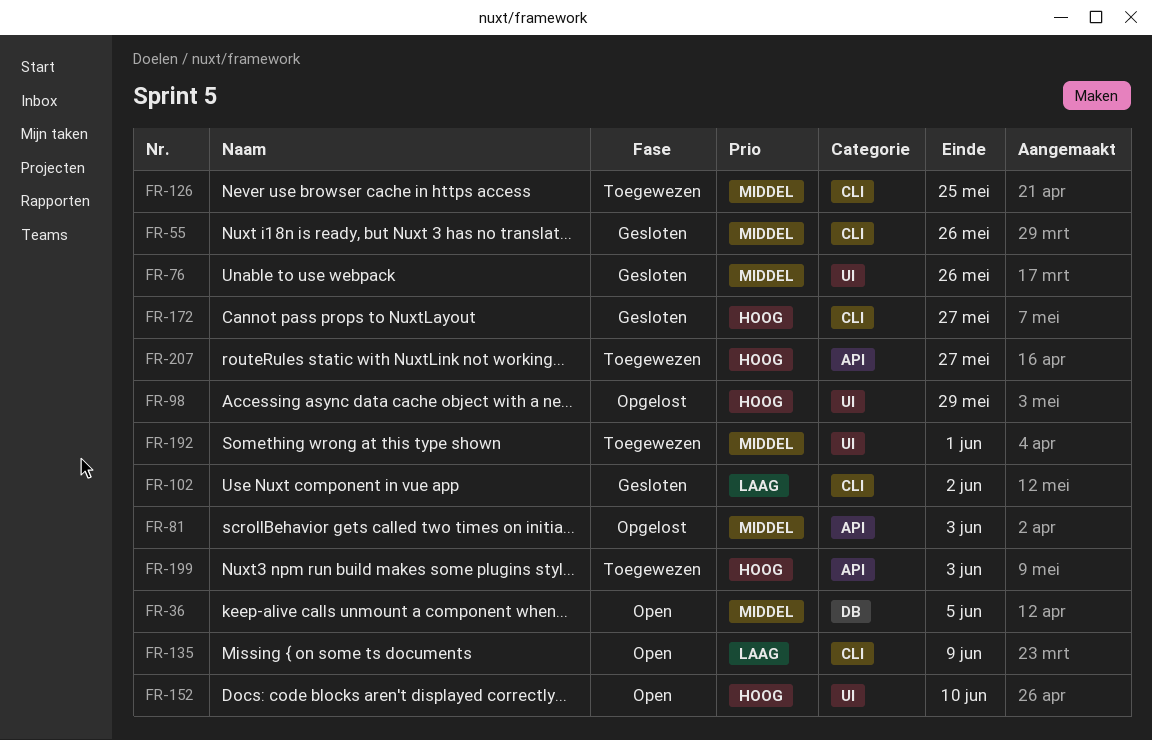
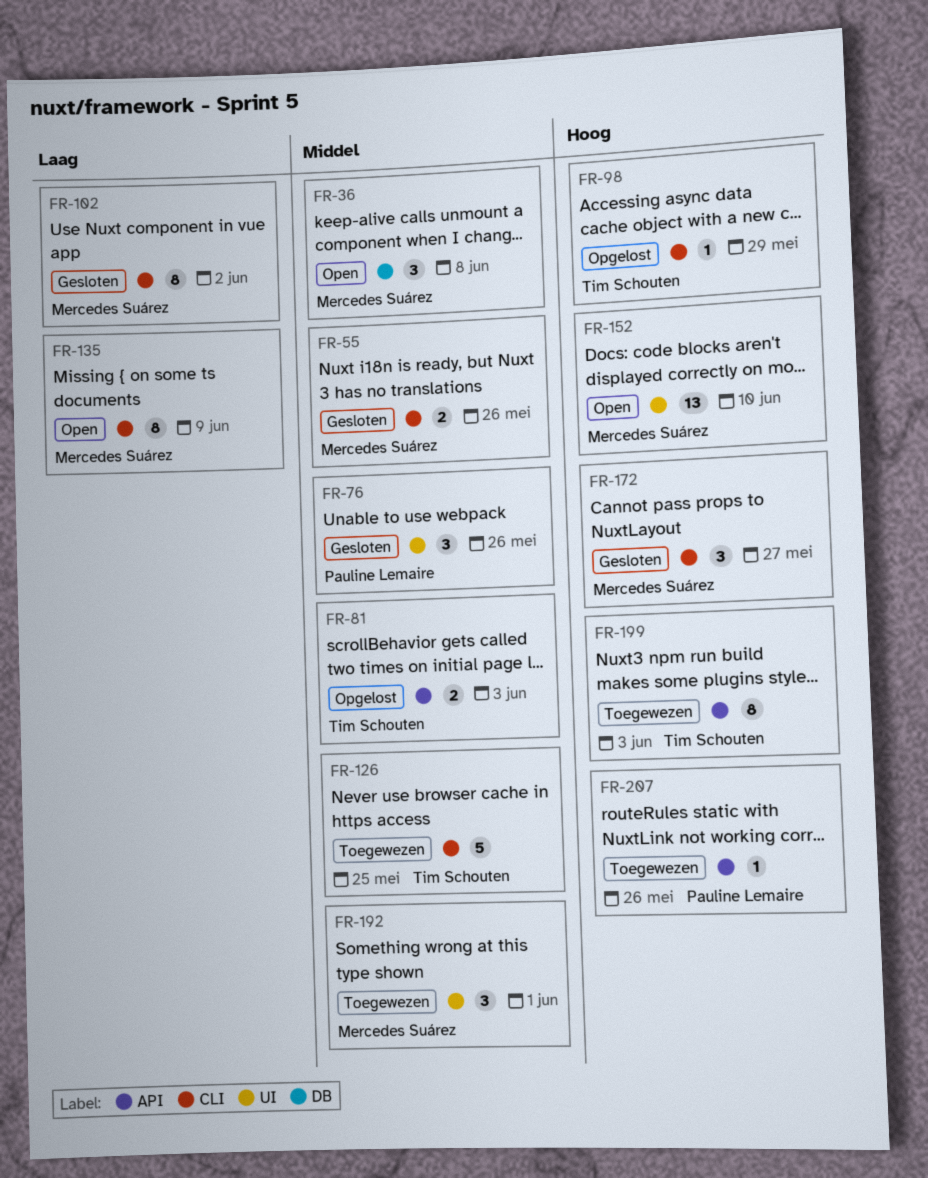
FR-36, due: Jun 5 -> Jun 8
FR-98, label: UI -> CLI
FR-207, due: May 27 -> May 26

